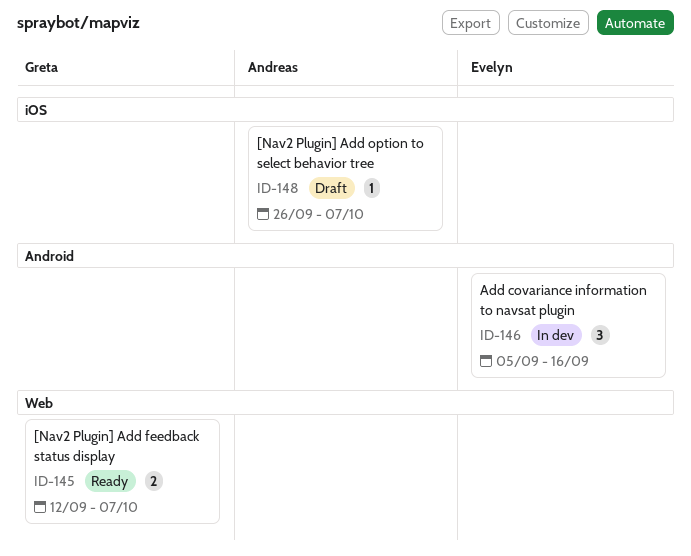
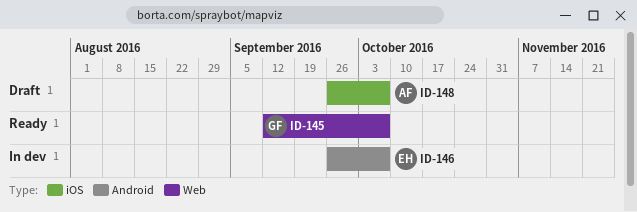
ID-146, start: Sep 5 -> Sep 26
ID-146, due: Sep 16 -> Oct 7

